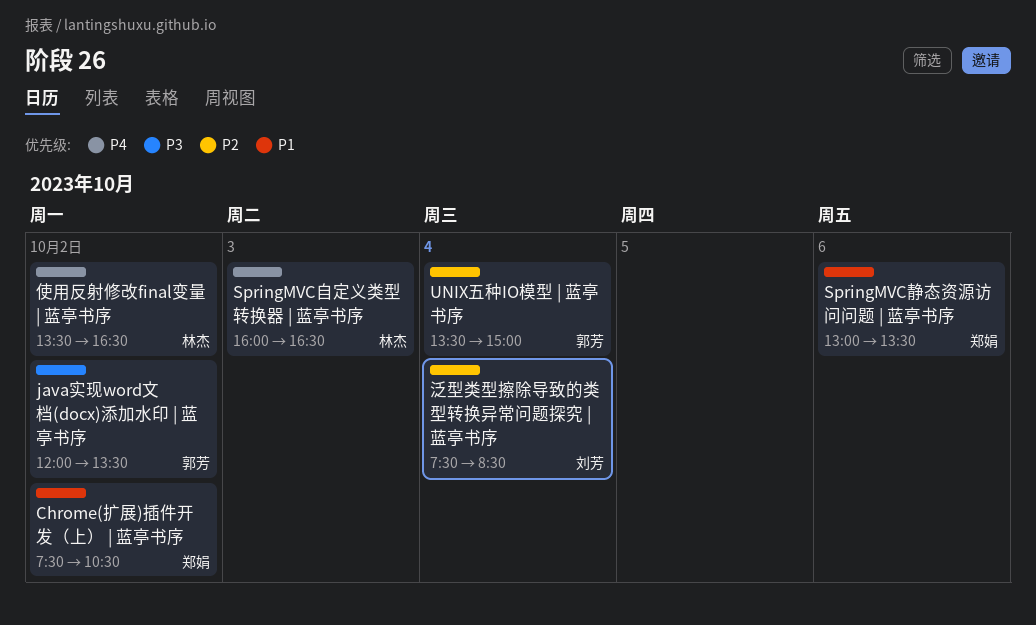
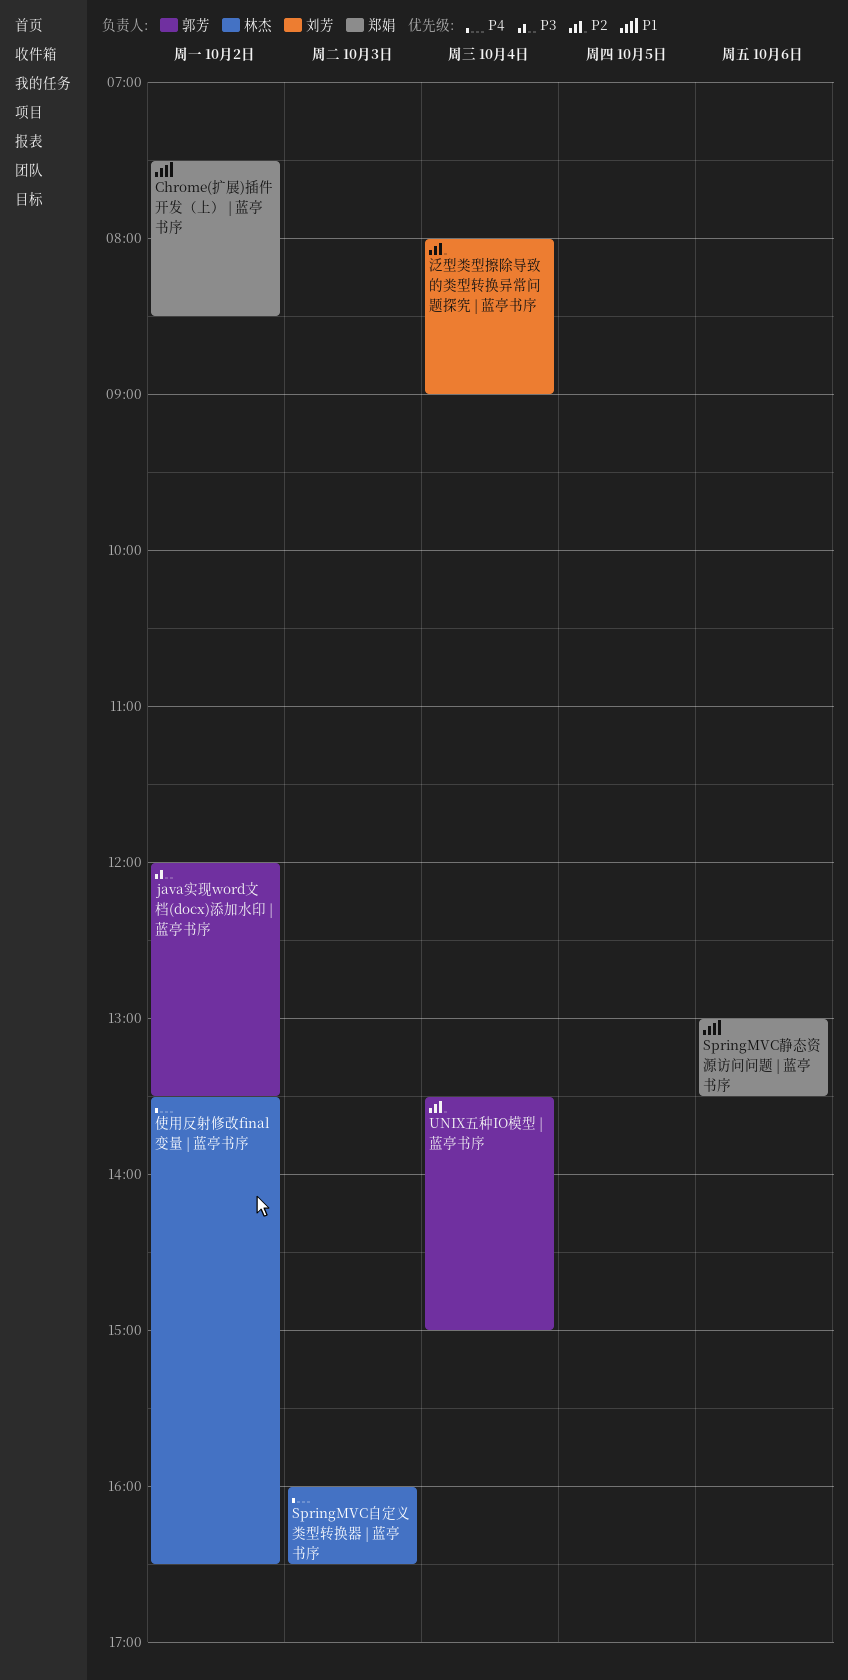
Chrome(扩展)插件开发（上） | 蓝亭书序, ends: 10:30 -> 08:30
泛型类型擦除导致的类型转换异常问题探究 | 蓝亭书序, begins: 07:30 -> 08:00
泛型类型擦除导致的类型转换异常问题探究 | 蓝亭书序, ends: 08:30 -> 09:00

